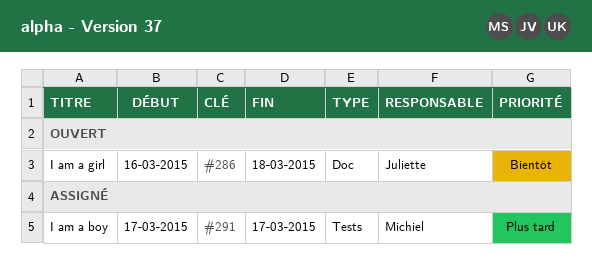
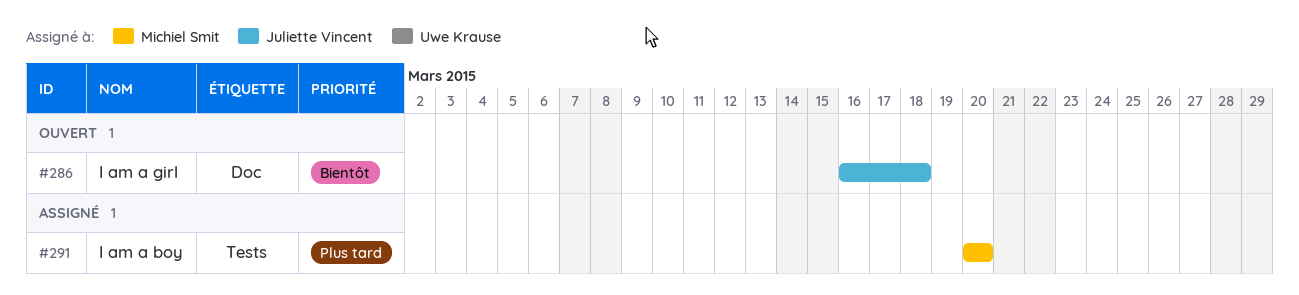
#291, start: Mar 17 -> Mar 20
#291, due: Mar 17 -> Mar 20

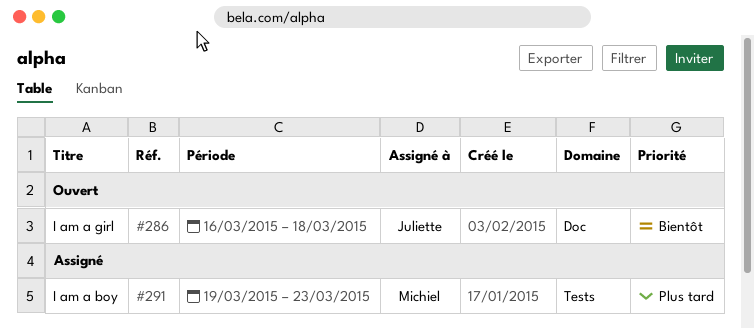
#291, start: Mar 20 -> Mar 19
#291, due: Mar 20 -> Mar 23

